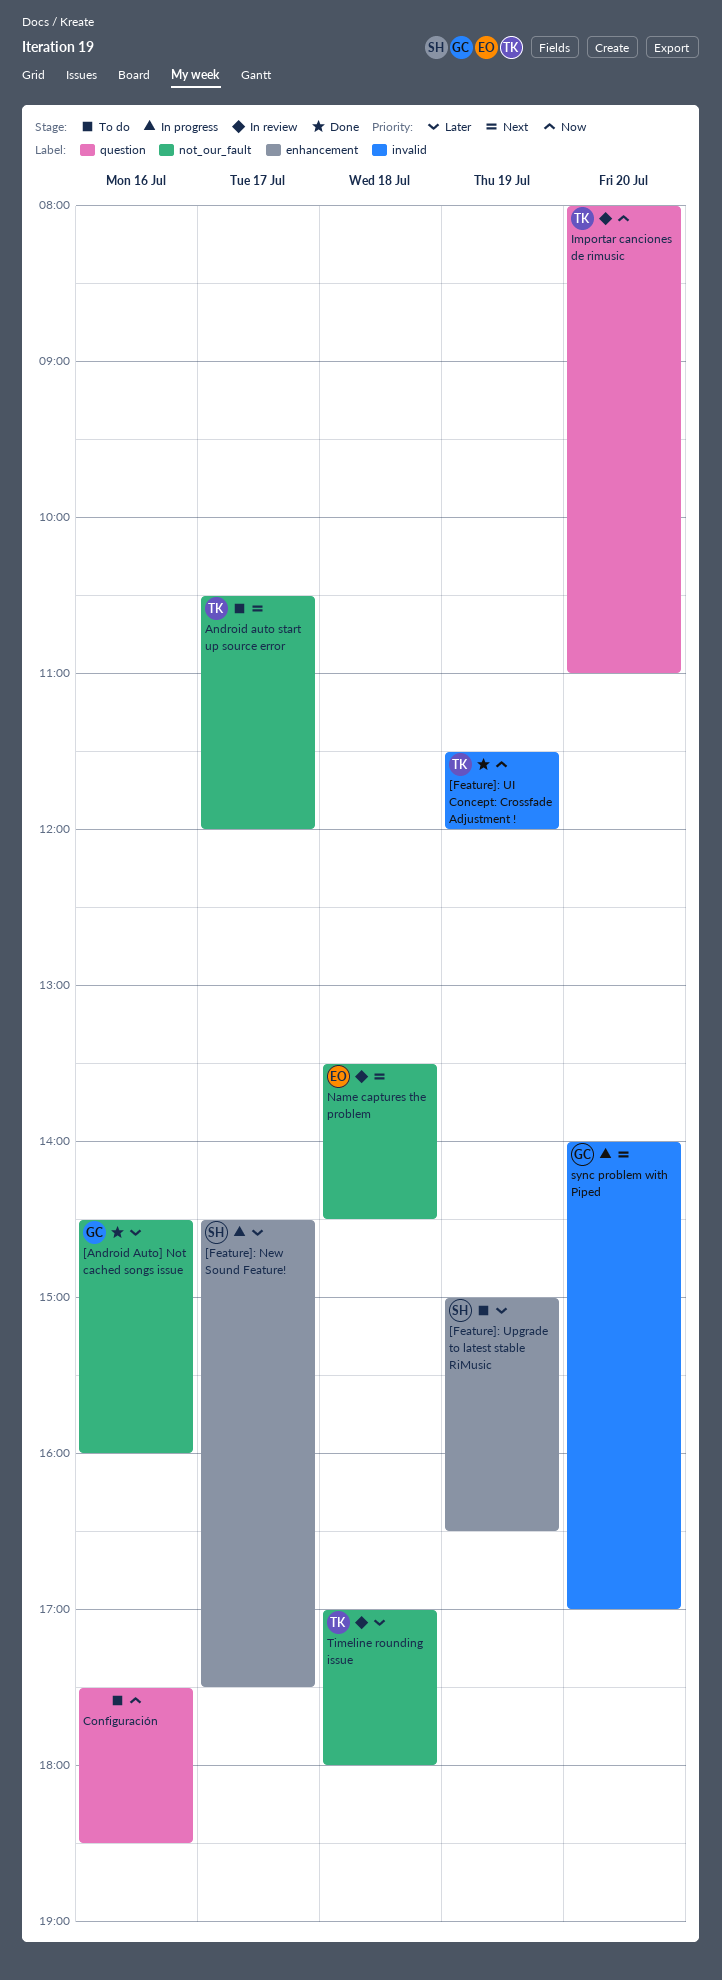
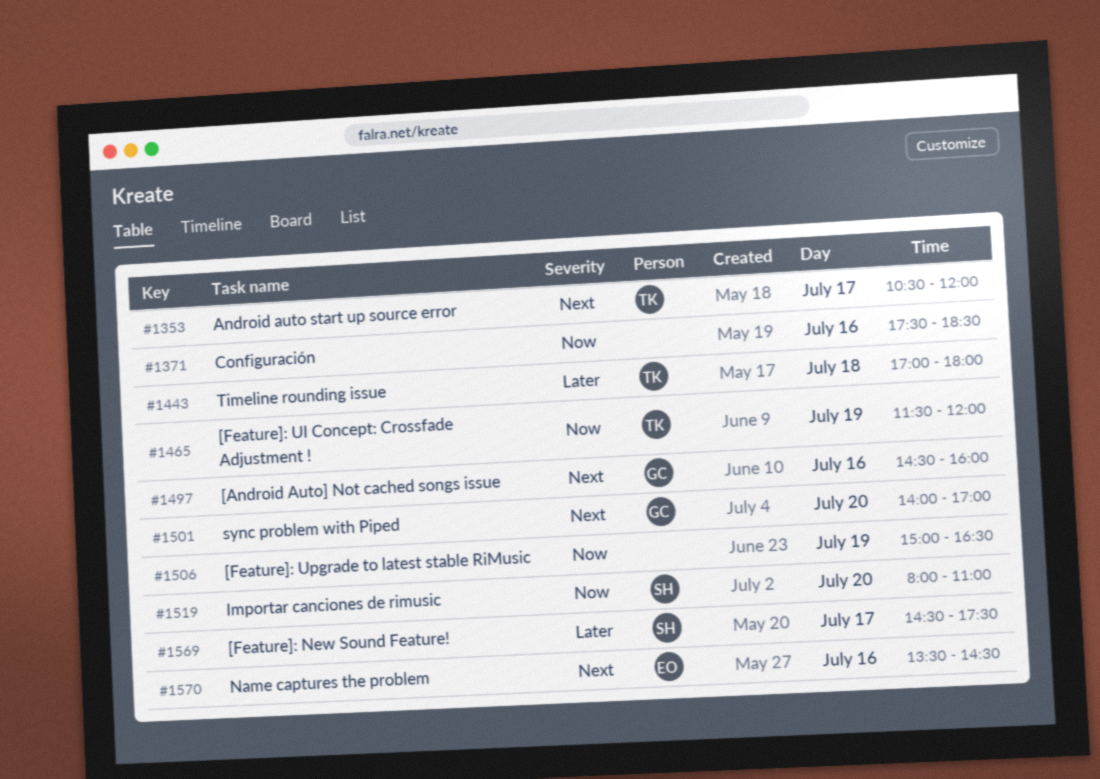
[Android Auto] Not cached songs issue, priority: Later -> Next
[Feature]: Upgrade to latest stable RiMusic, owner: SH -> none
[Feature]: Upgrade to latest stable RiMusic, priority: Later -> Now
Importar canciones de rimusic, owner: TK -> SH
Name captures the problem, day: Jul 18 -> Jul 16

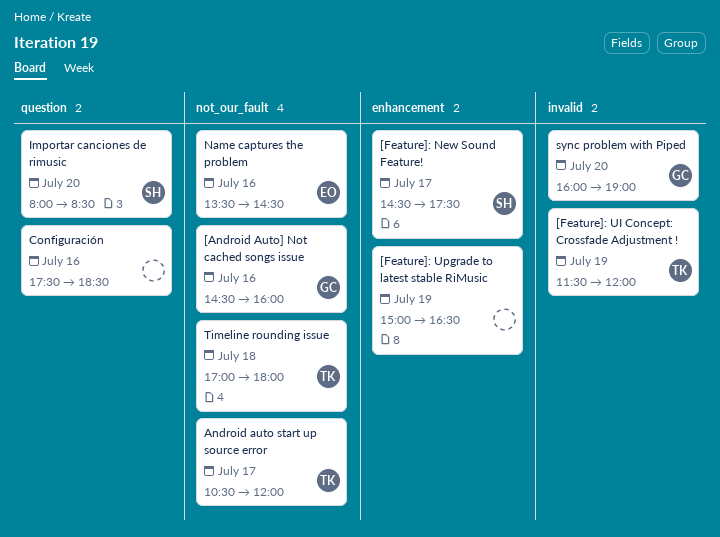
Importar canciones de rimusic, ends: 11:00 -> 08:30
sync problem with Piped, begins: 14:00 -> 16:00
sync problem with Piped, ends: 17:00 -> 19:00

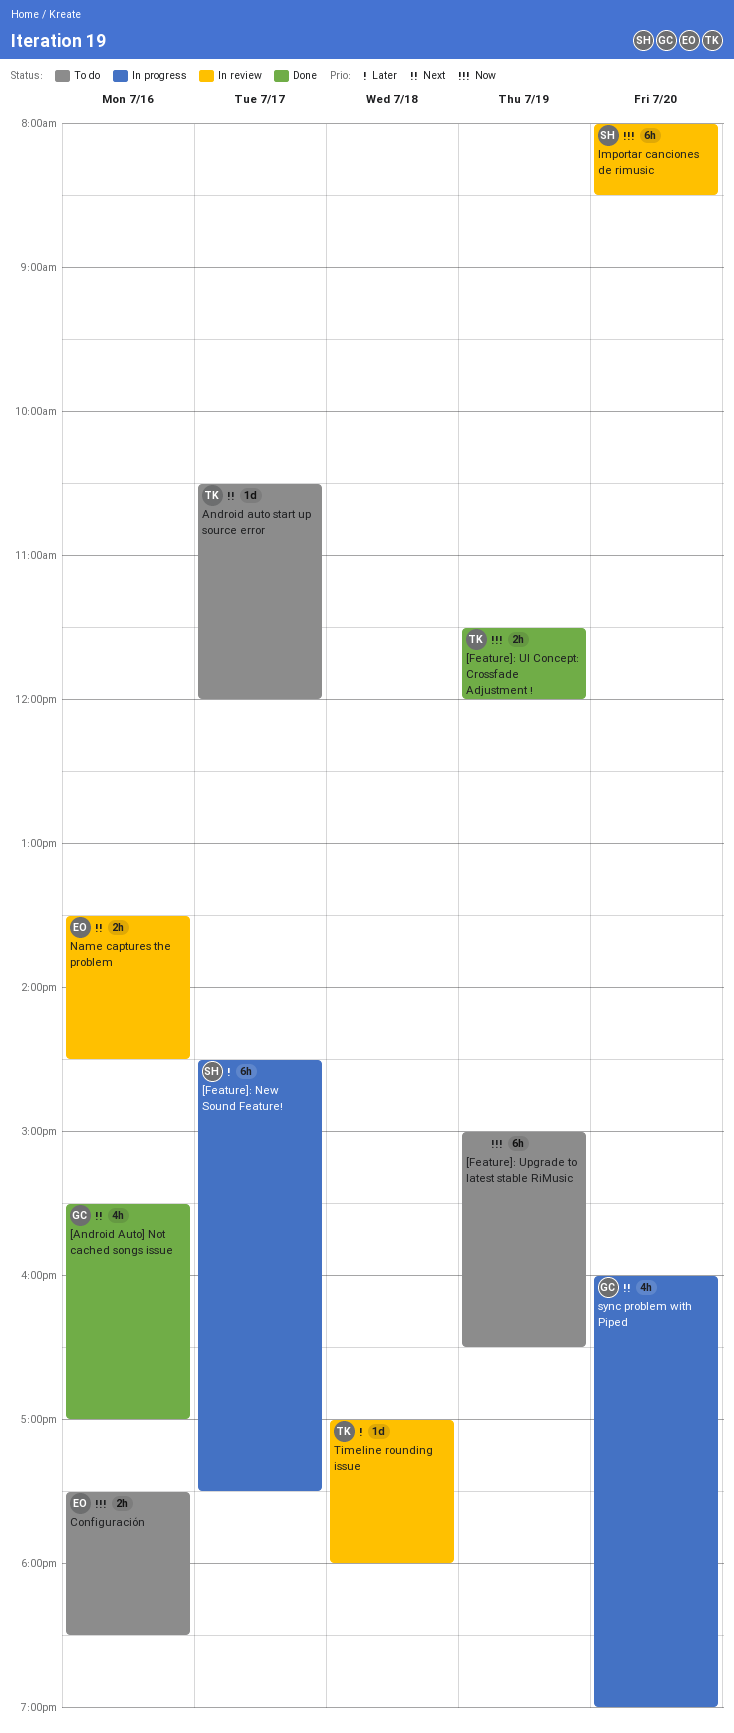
[Android Auto] Not cached songs issue, begins: 14:30 -> 15:30
[Android Auto] Not cached songs issue, ends: 16:00 -> 17:00
Configuración, owner: none -> EO

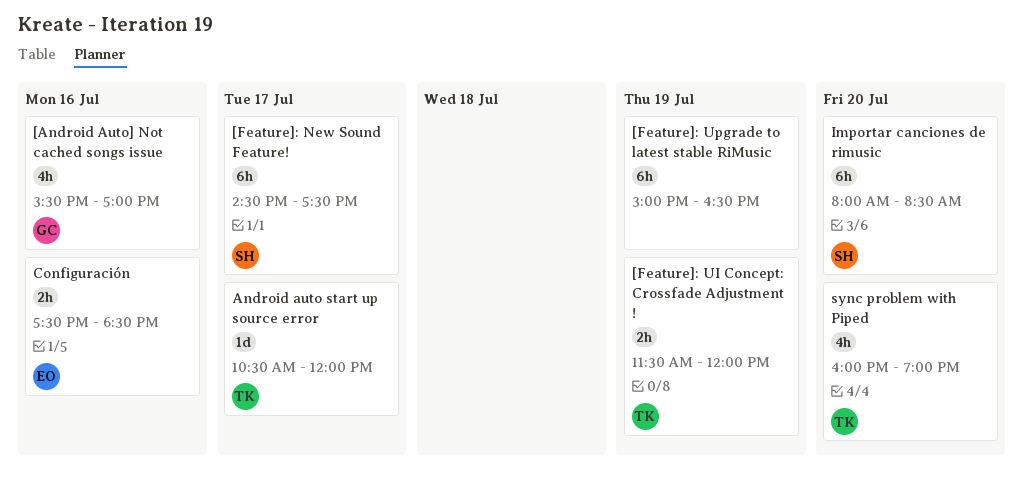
Name captures the problem: present -> none
sync problem with Piped, owner: GC -> TK
Timeline rounding issue: present -> none

